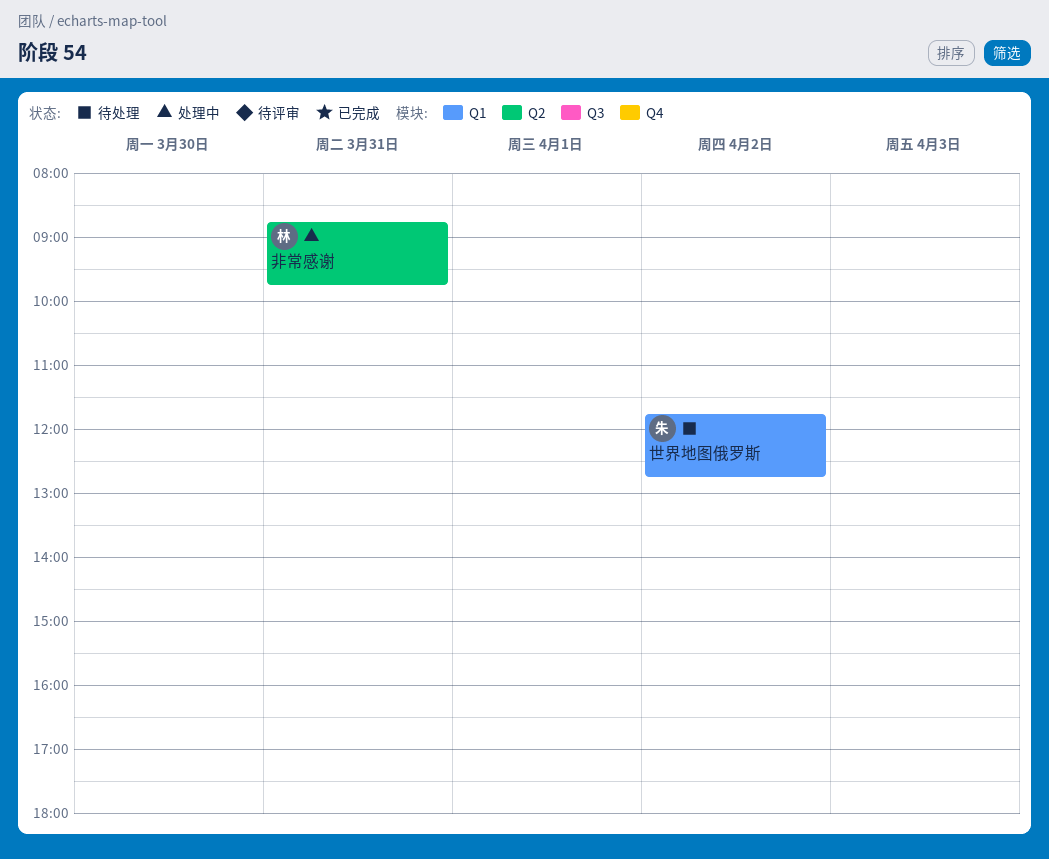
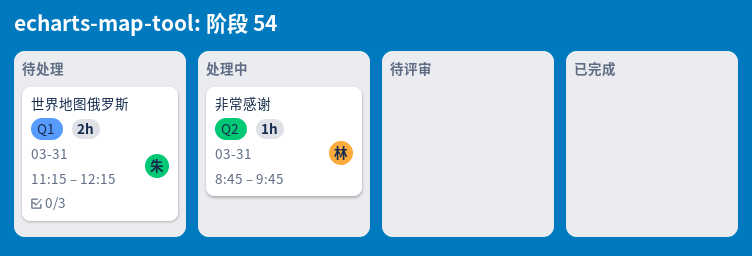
世界地图俄罗斯, day: Apr 2 -> Mar 31
世界地图俄罗斯, begins: 11:45 -> 11:15
世界地图俄罗斯, ends: 12:45 -> 12:15

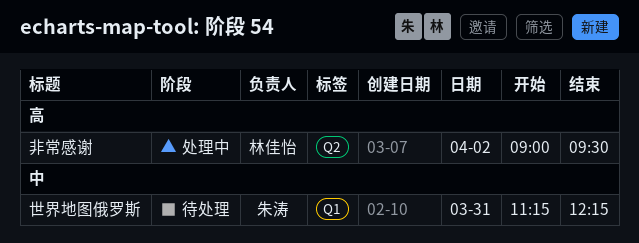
非常感谢, day: Mar 31 -> Apr 2
非常感谢, begins: 08:45 -> 09:00
非常感谢, ends: 09:45 -> 09:30

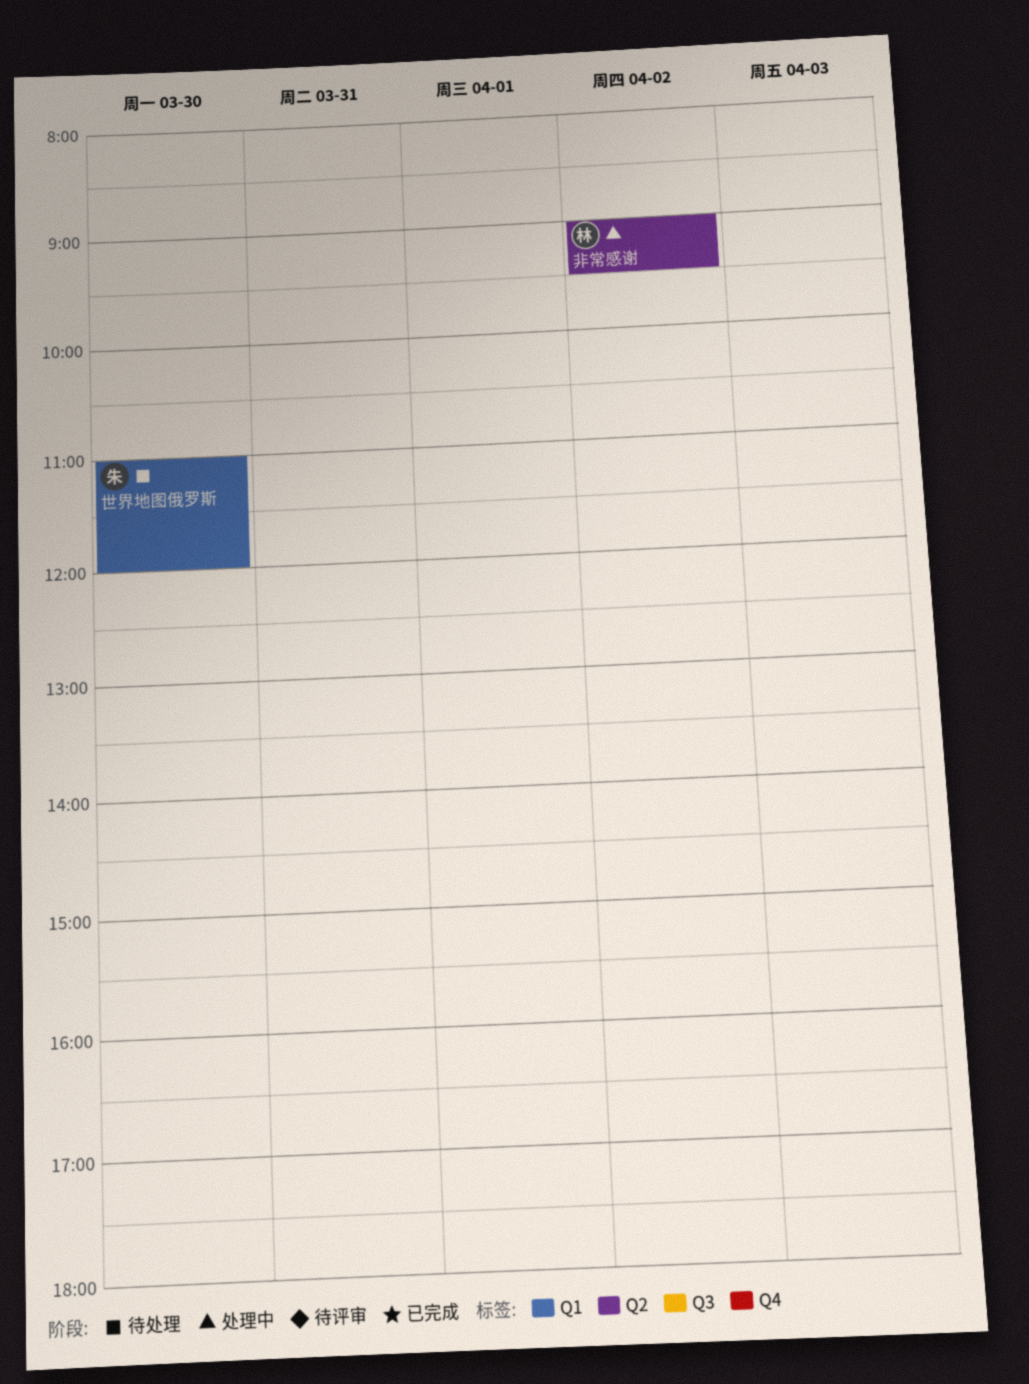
世界地图俄罗斯, day: Mar 31 -> Mar 30
世界地图俄罗斯, begins: 11:15 -> 11:00
世界地图俄罗斯, ends: 12:15 -> 12:00

